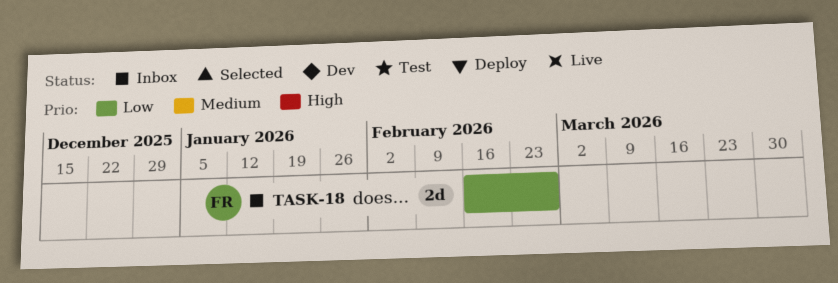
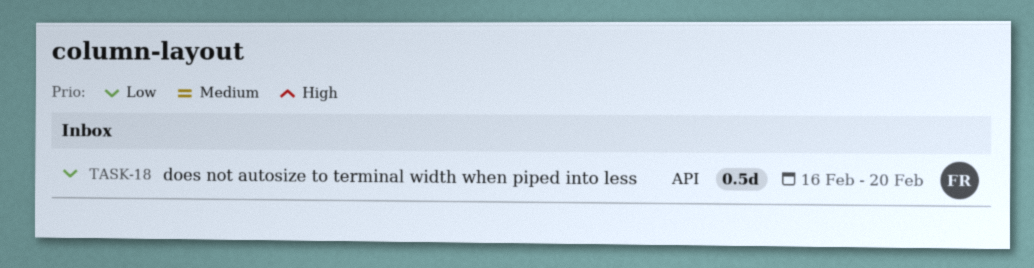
TASK-18, estimate: 2d -> 0.5d
TASK-18, due: Feb 27 -> Feb 20

